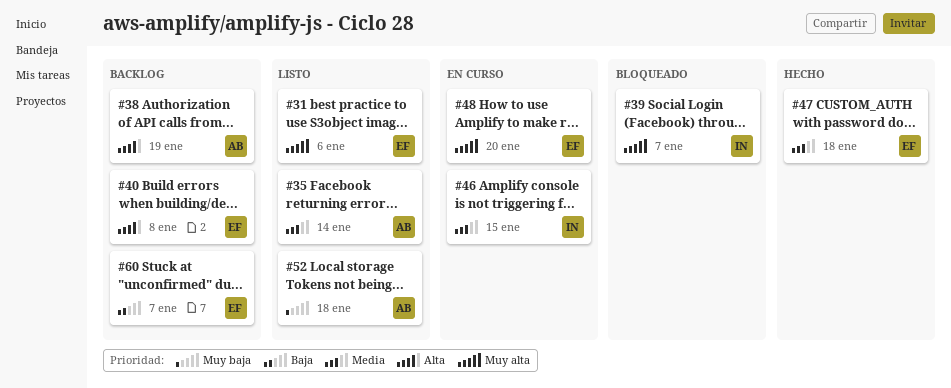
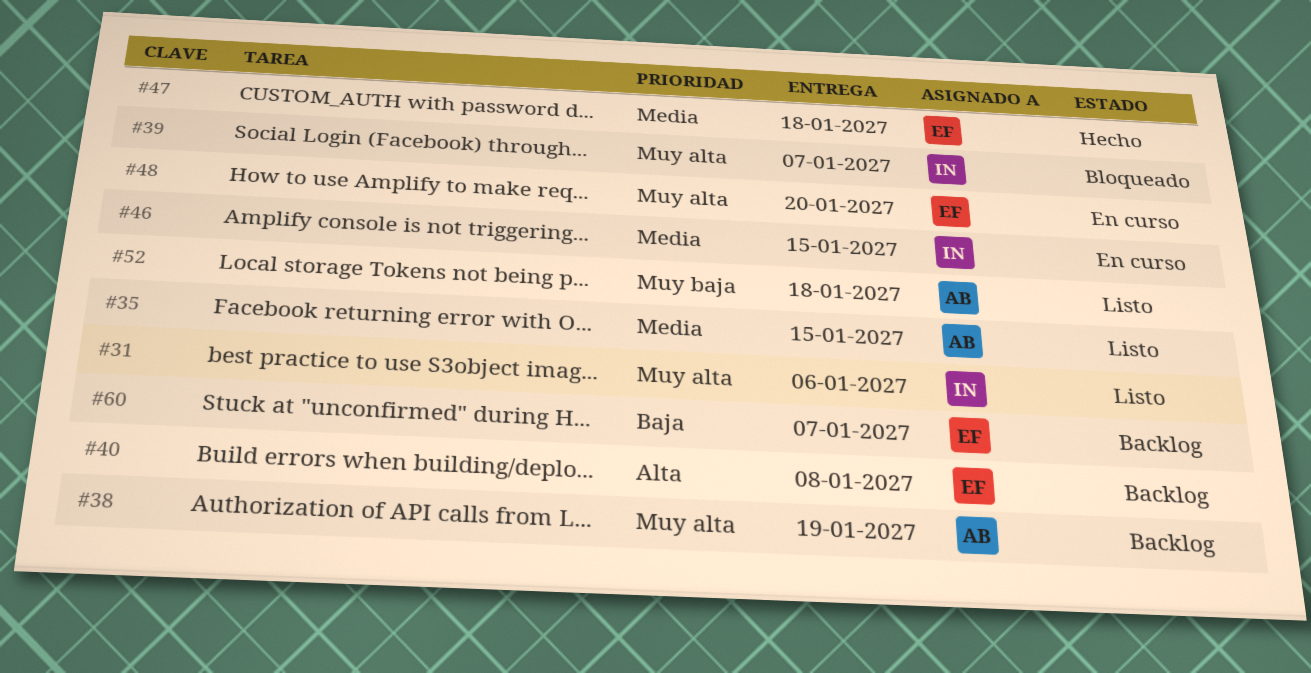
#31, owner: EF -> IN
#35, due: Jan 14 -> Jan 15
#38, priority: Alta -> Muy alta

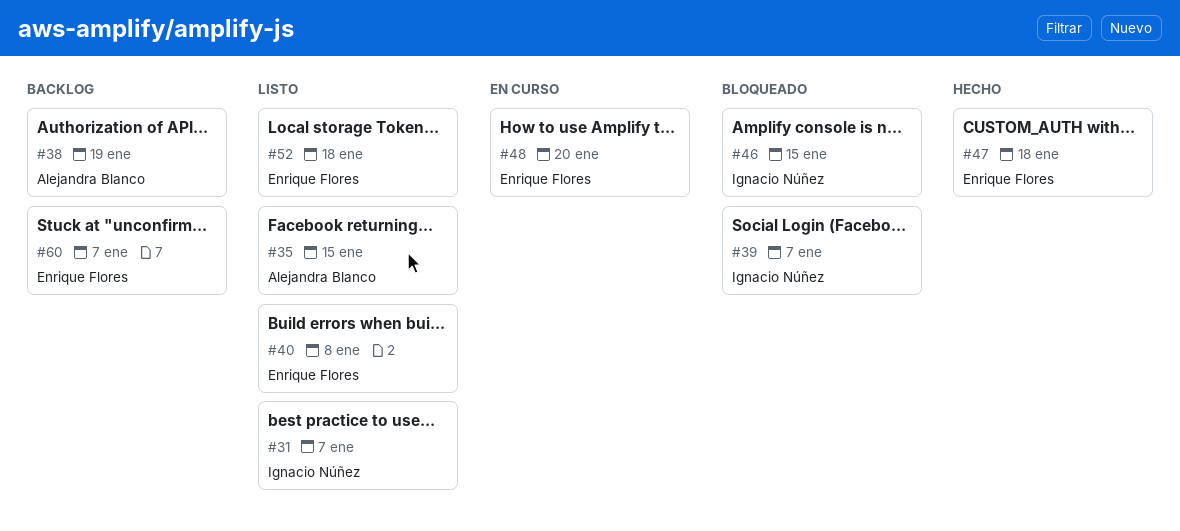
#31, due: Jan 6 -> Jan 7
#40, status: Backlog -> Listo
#46, status: En curso -> Bloqueado
#52, owner: Alejandra Blanco -> Enrique Flores

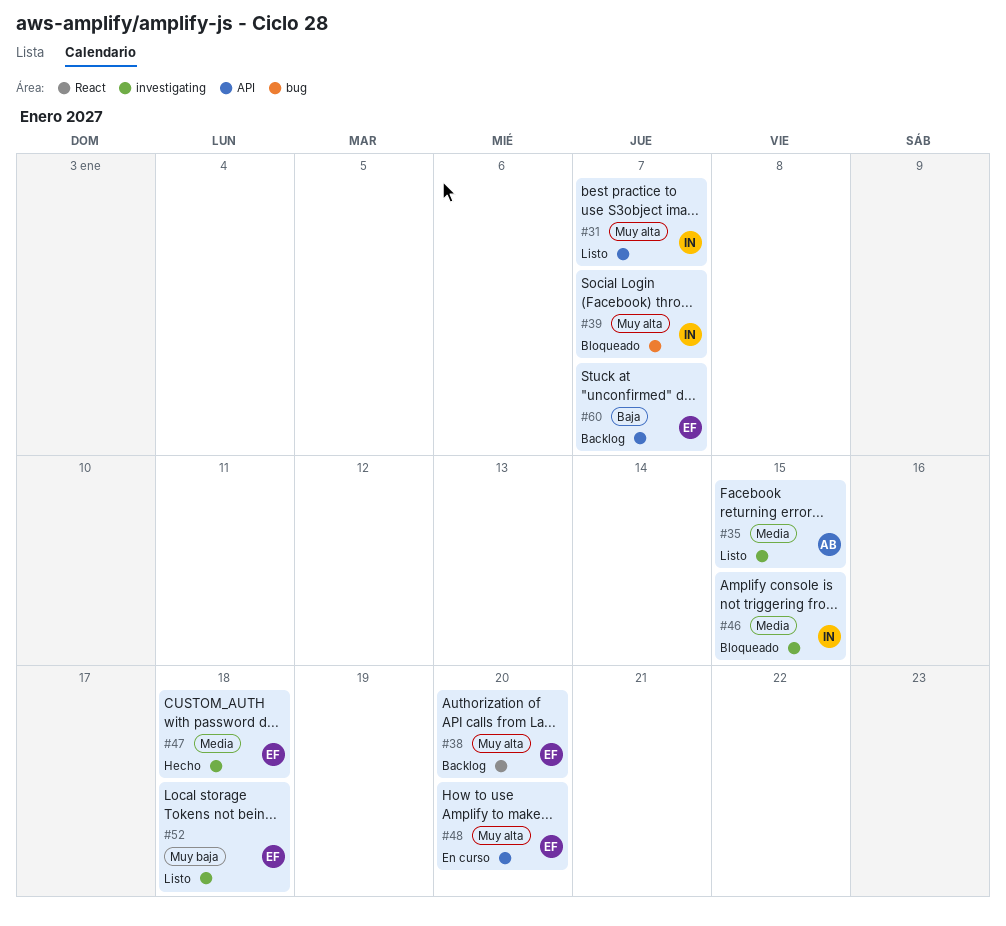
#38, owner: Alejandra Blanco -> Enrique Flores
#38, due: Jan 19 -> Jan 20
#40: present -> none

